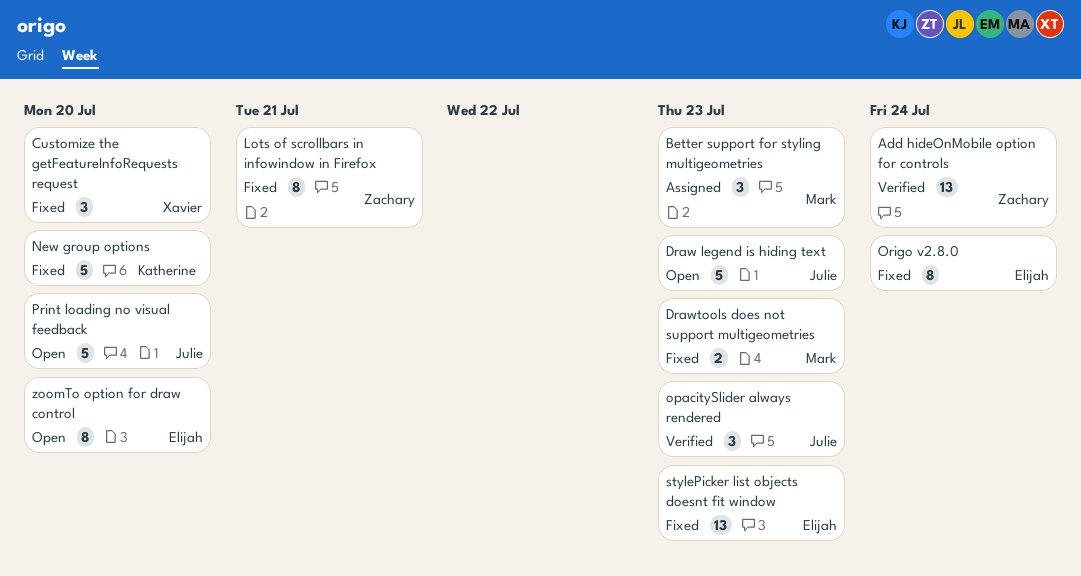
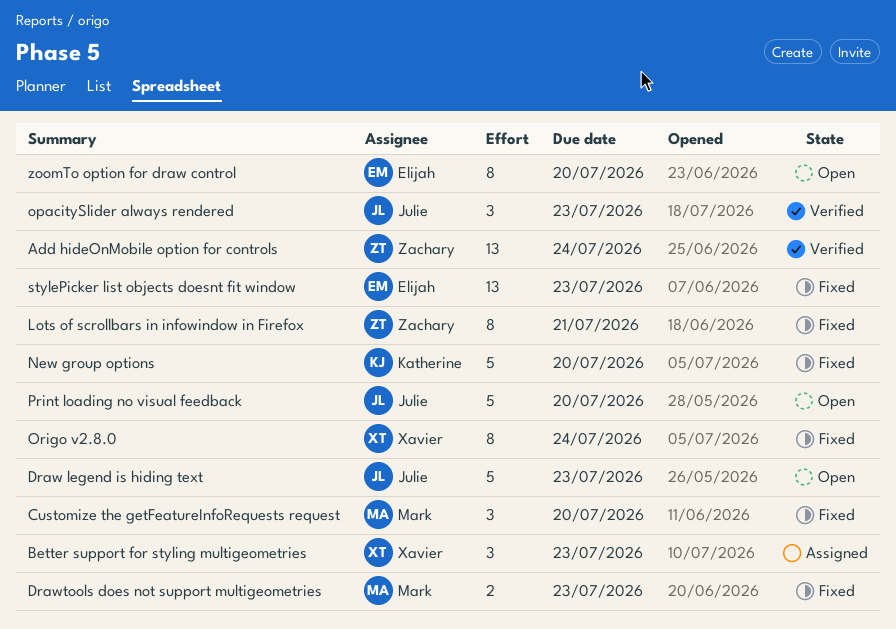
Better support for styling multigeometries, owner: Mark -> Xavier
Customize the getFeatureInfoRequests request, owner: Xavier -> Mark
Origo v2.8.0, owner: Elijah -> Xavier

